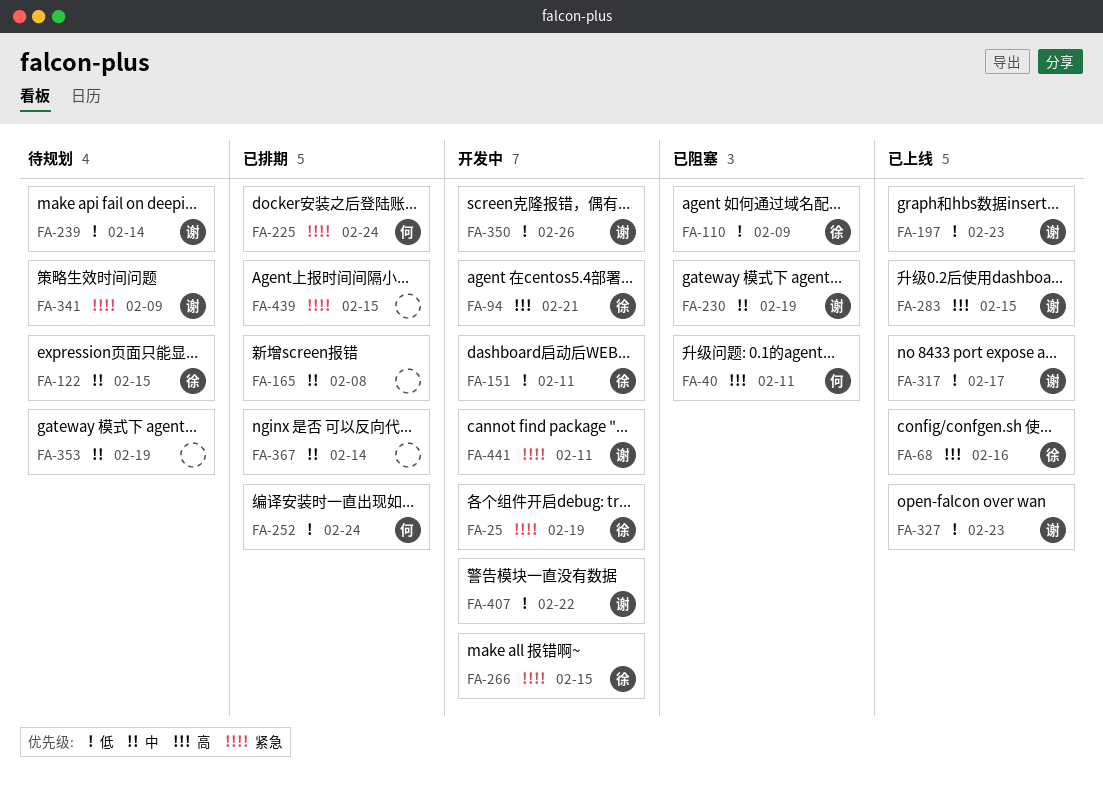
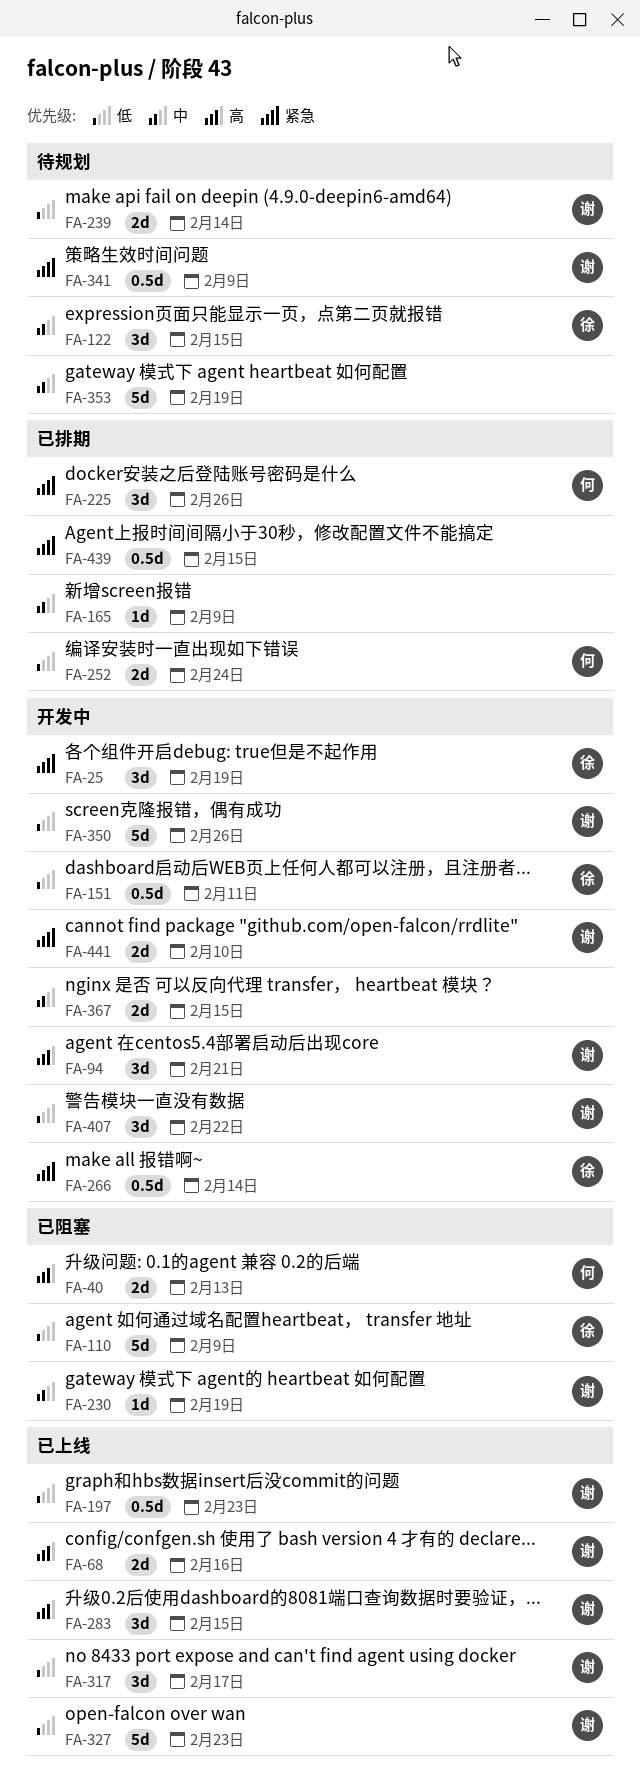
FA-40, due: Feb 11 -> Feb 13
FA-68, owner: 徐 -> 谢
FA-94, owner: 徐 -> 谢
FA-165, due: Feb 8 -> Feb 9
FA-225, due: Feb 24 -> Feb 26
FA-266, due: Feb 15 -> Feb 14
FA-367, status: 已排期 -> 开发中
FA-367, due: Feb 14 -> Feb 15
FA-441, due: Feb 11 -> Feb 10

